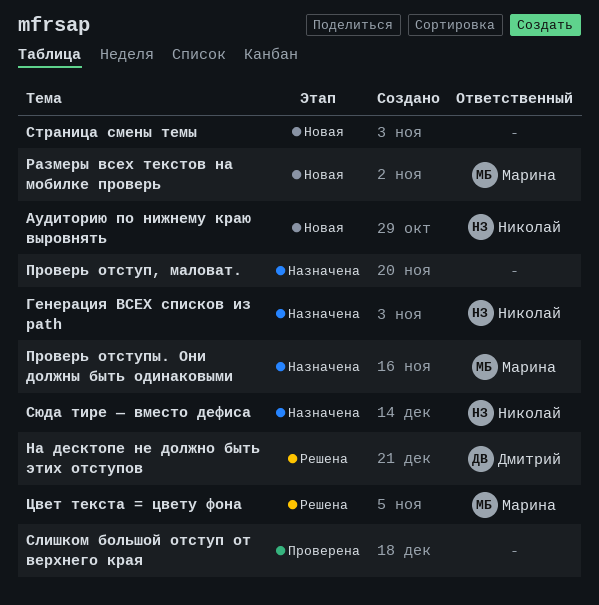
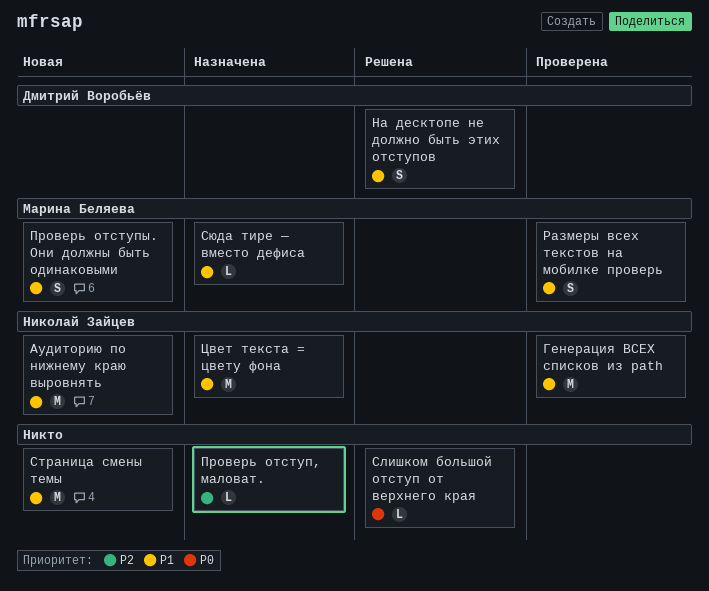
Генерация ВСЕХ списков из path, status: Назначена -> Проверена
Проверь отступы. Они должны быть одинаковыми, status: Назначена -> Новая
Размеры всех текстов на мобилке проверь, status: Новая -> Проверена
Слишком большой отступ от верхнего края, status: Проверена -> Решена
Сюда тире — вместо дефиса, owner: Николай Зайцев -> Марина Беляева
Цвет текста = цвету фона, status: Решена -> Назначена
Цвет текста = цвету фона, owner: Марина Беляева -> Николай Зайцев

